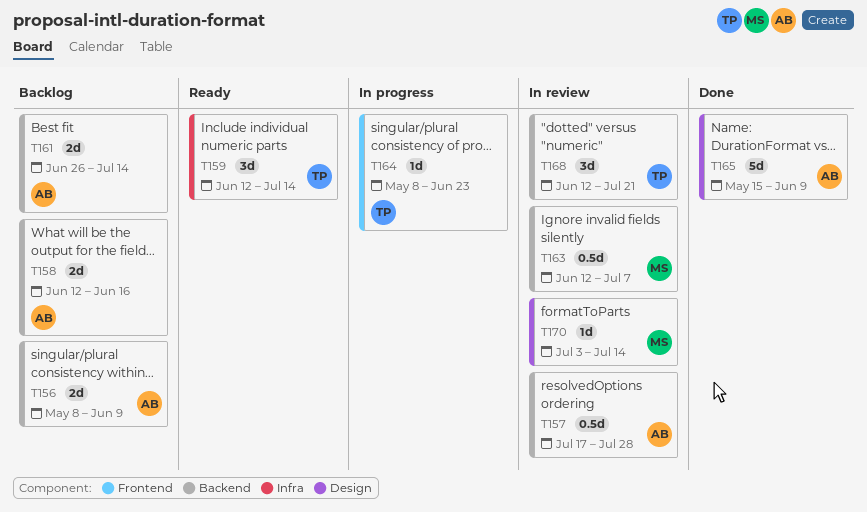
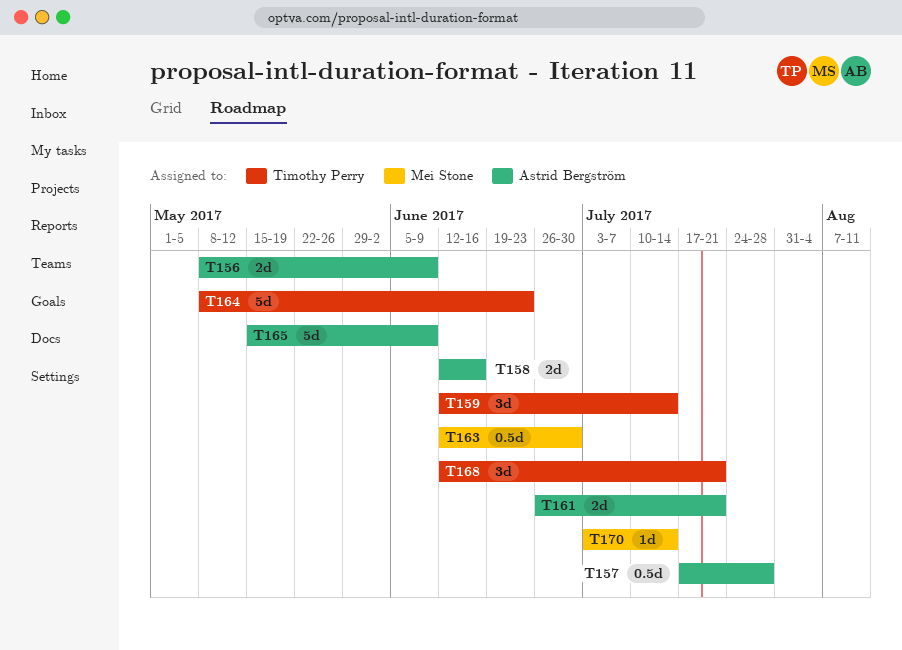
T161, due: Jul 14 -> Jul 21
T163, due: Jul 7 -> Jun 30
T164, estimate: 1d -> 5d

